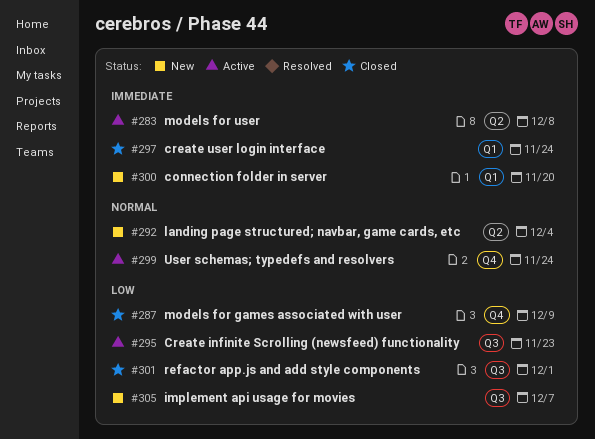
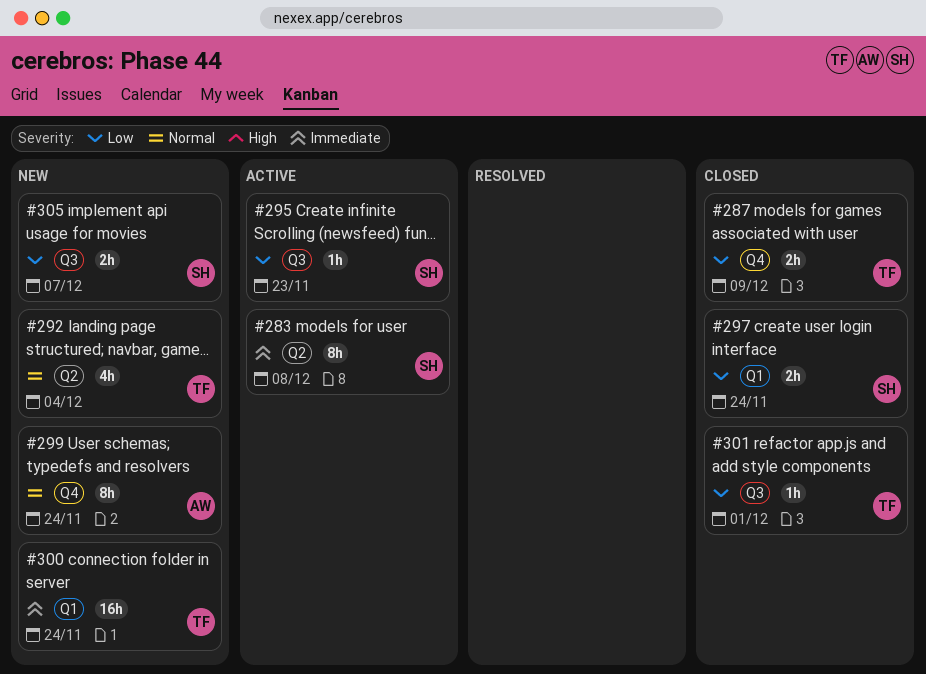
#297, priority: Immediate -> Low
#299, status: Active -> New
#300, due: Nov 20 -> Nov 24

